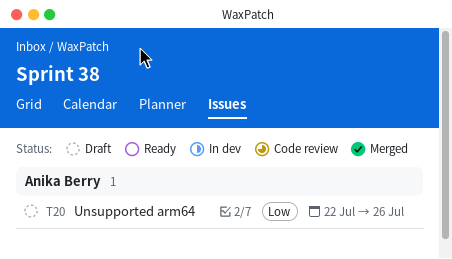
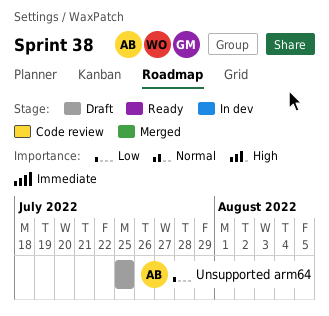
Unsupported arm64, start: Jul 22 -> Jul 25
Unsupported arm64, due: Jul 26 -> Jul 25

